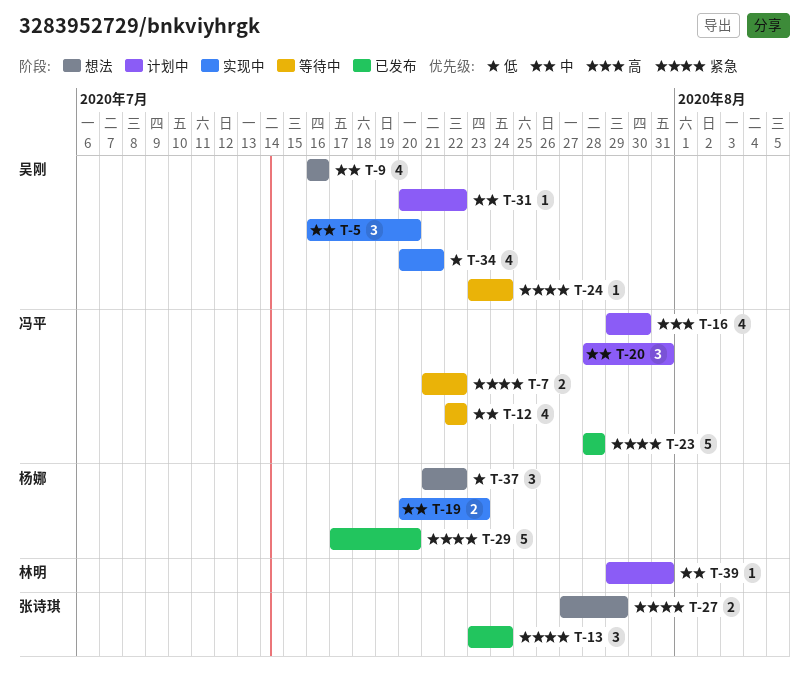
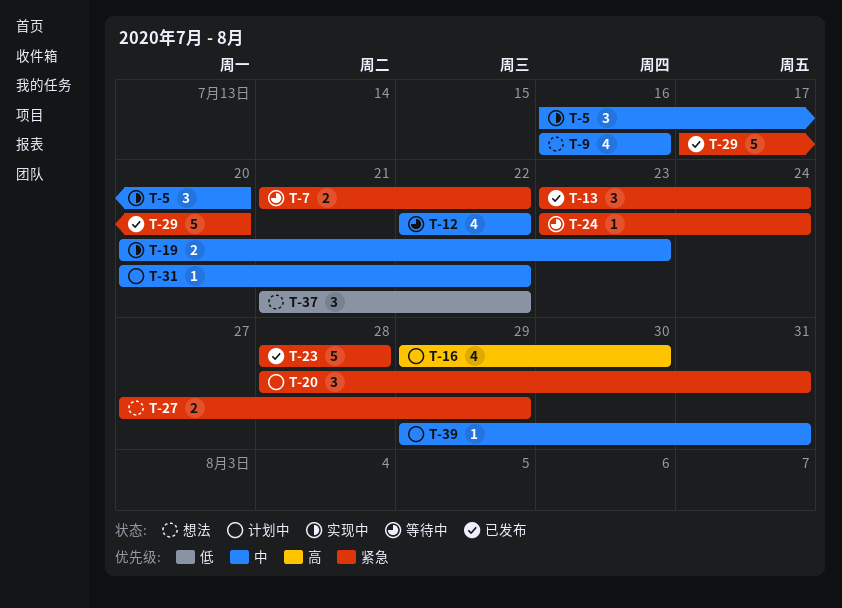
T-20, priority: 中 -> 紧急
T-34: present -> none

